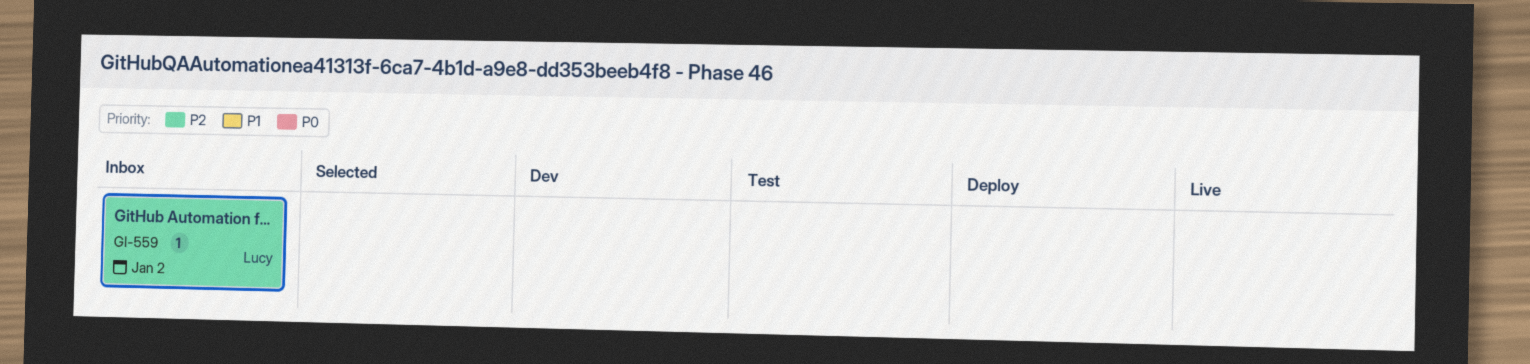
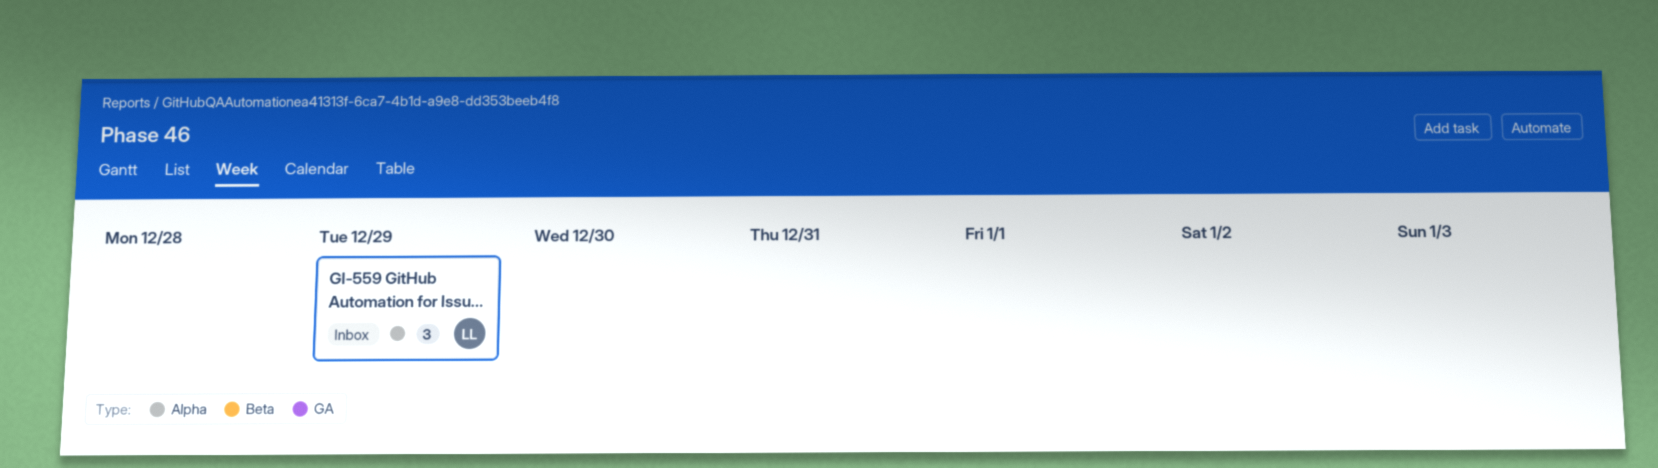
GI-559, estimate: 1 -> 3
GI-559, due: Jan 2 -> Dec 29

